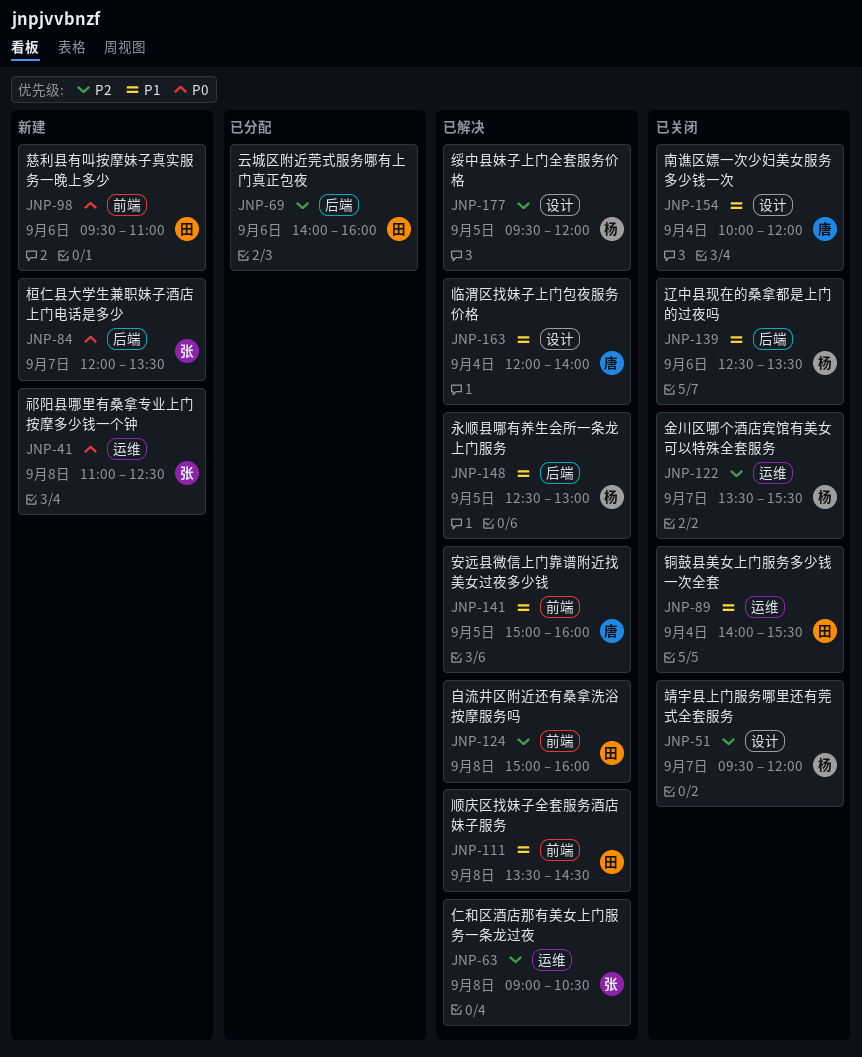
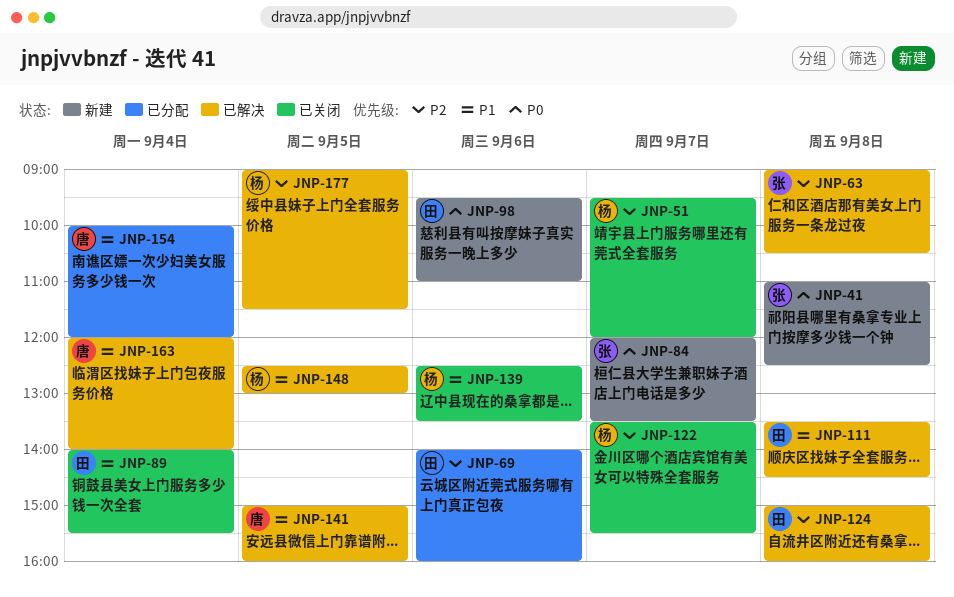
JNP-154, status: 已关闭 -> 已分配
JNP-177, begins: 09:30 -> 09:00
JNP-177, ends: 12:00 -> 11:30

